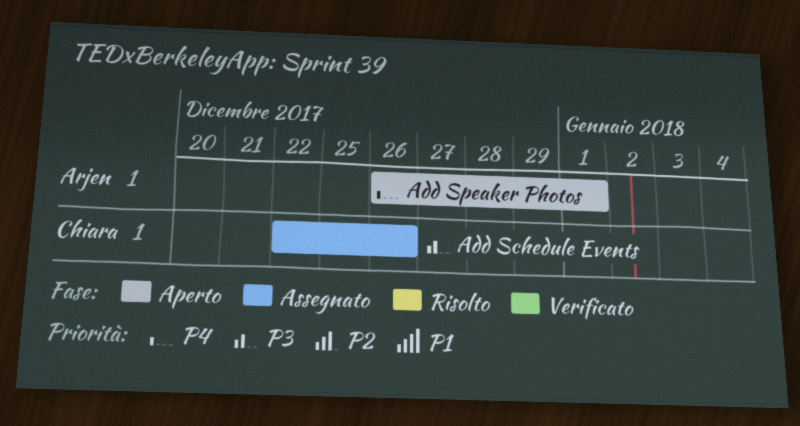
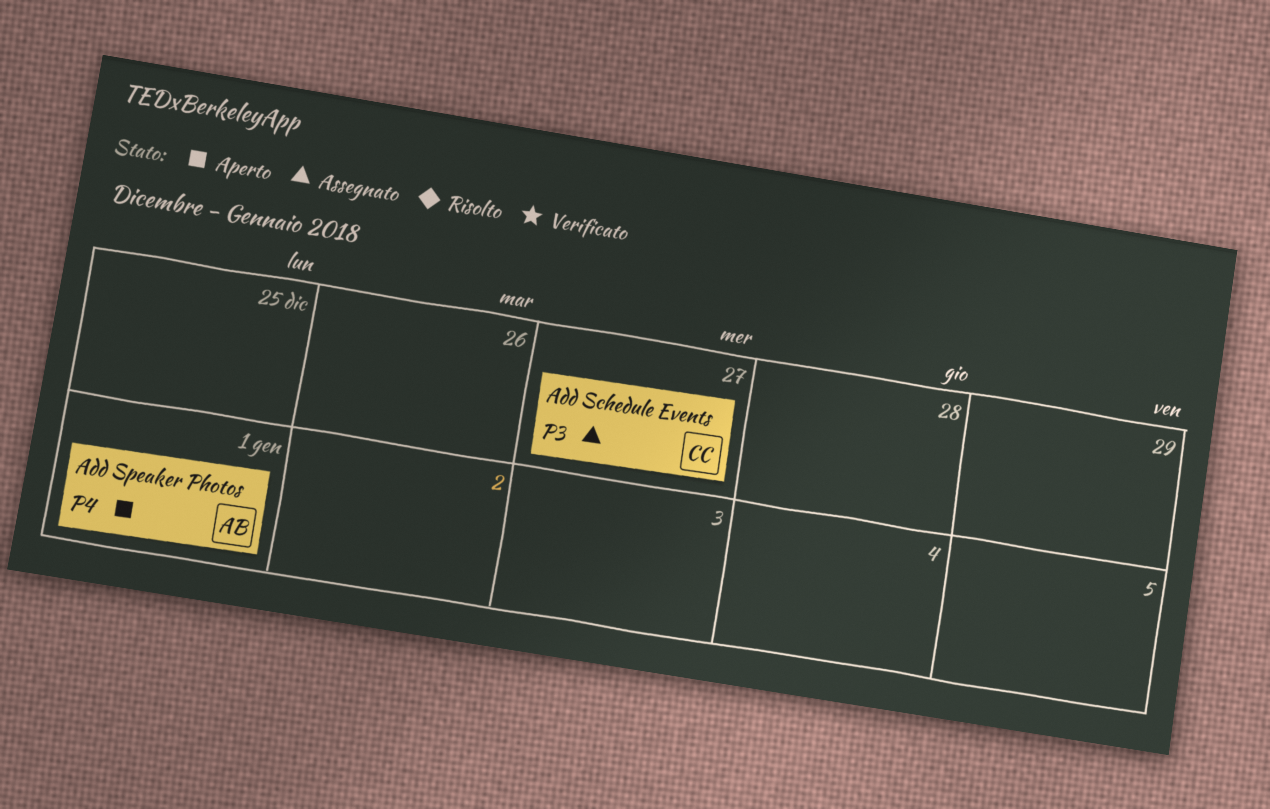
Add Schedule Events, due: Dec 26 -> Dec 27

